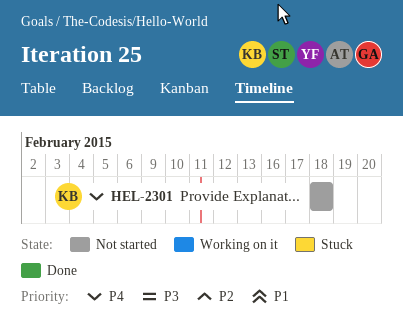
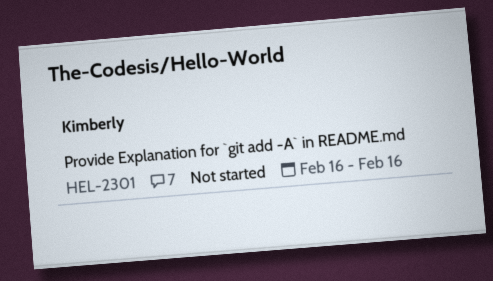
HEL-2301, start: Feb 18 -> Feb 16
HEL-2301, due: Feb 18 -> Feb 16

